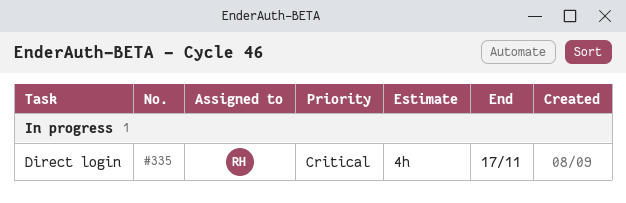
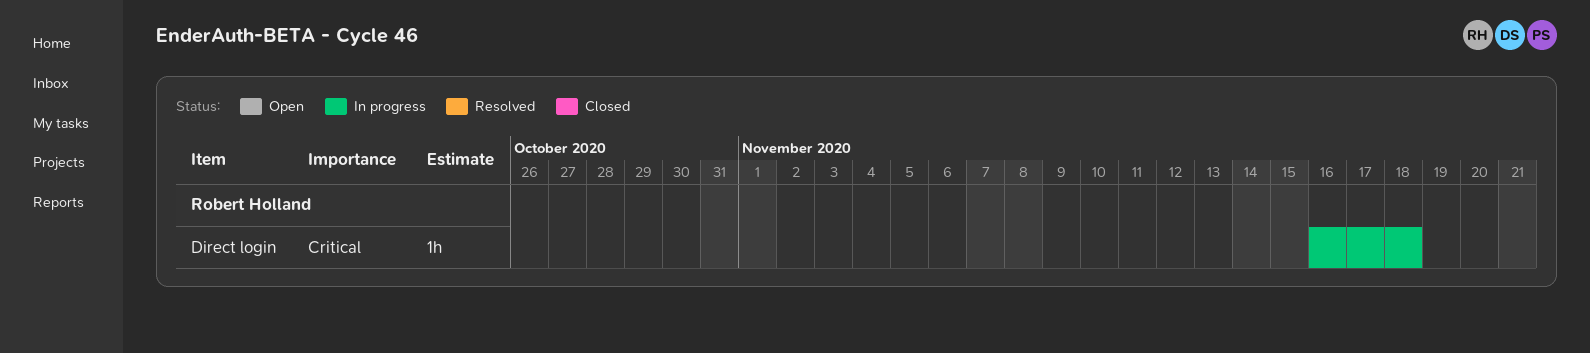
Direct login, estimate: 4h -> 1h
Direct login, due: Nov 17 -> Nov 18

